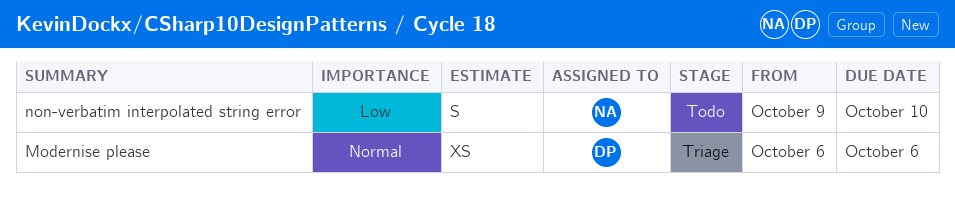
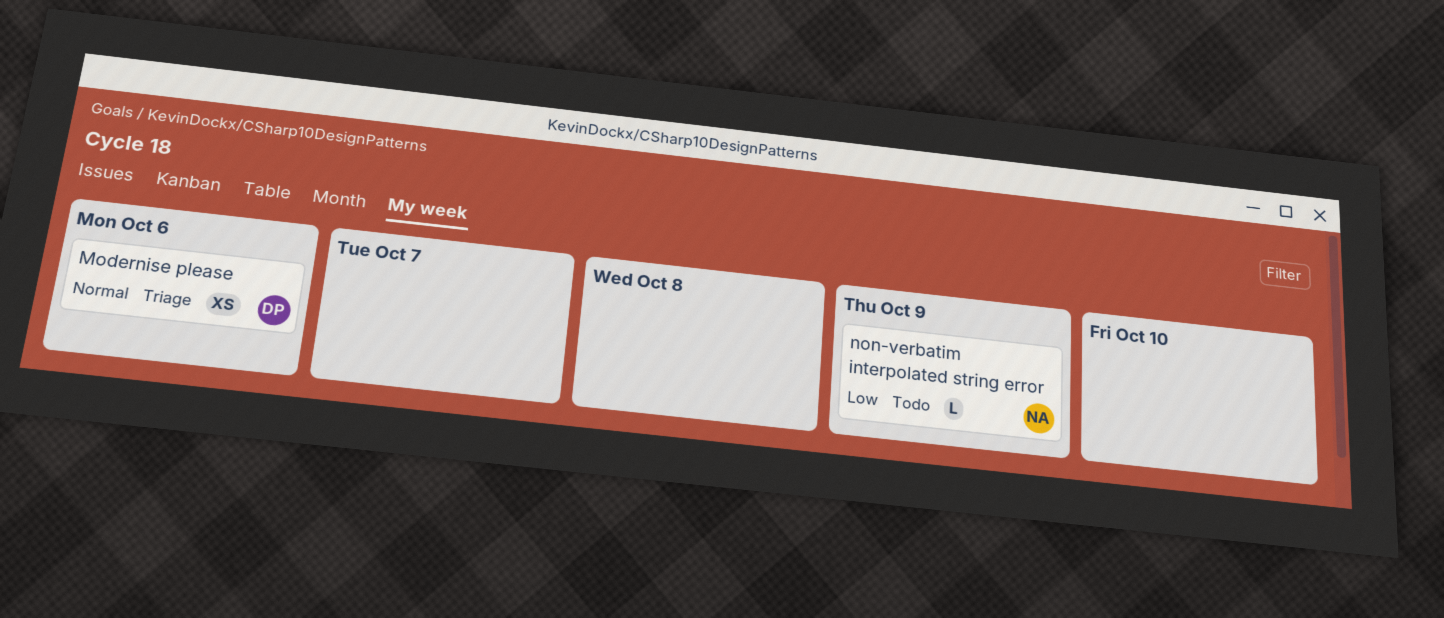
non-verbatim interpolated string error, estimate: S -> L
non-verbatim interpolated string error, due: Oct 10 -> Oct 9

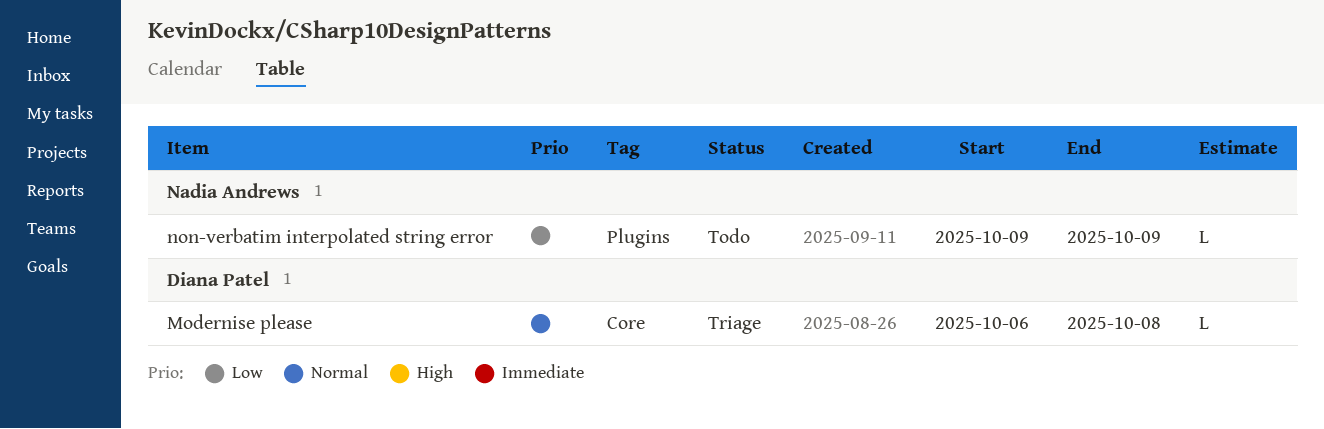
Modernise please, estimate: XS -> L
Modernise please, due: Oct 6 -> Oct 8

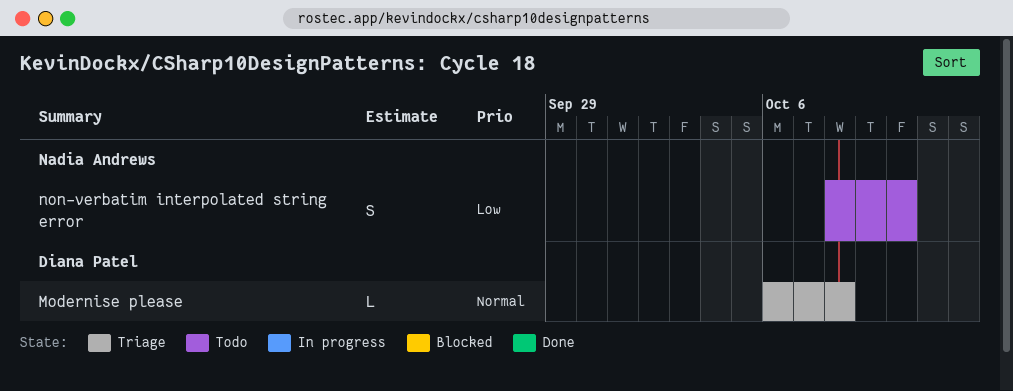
non-verbatim interpolated string error, estimate: L -> S
non-verbatim interpolated string error, start: Oct 9 -> Oct 8
non-verbatim interpolated string error, due: Oct 9 -> Oct 10

